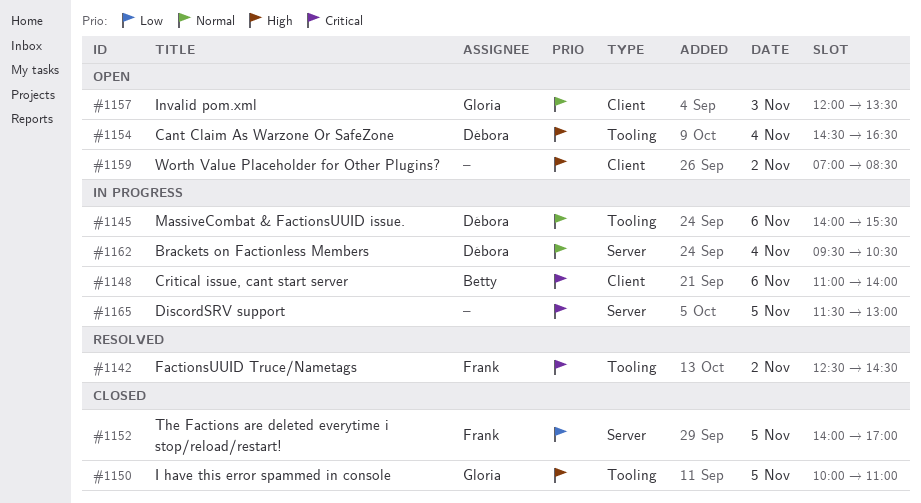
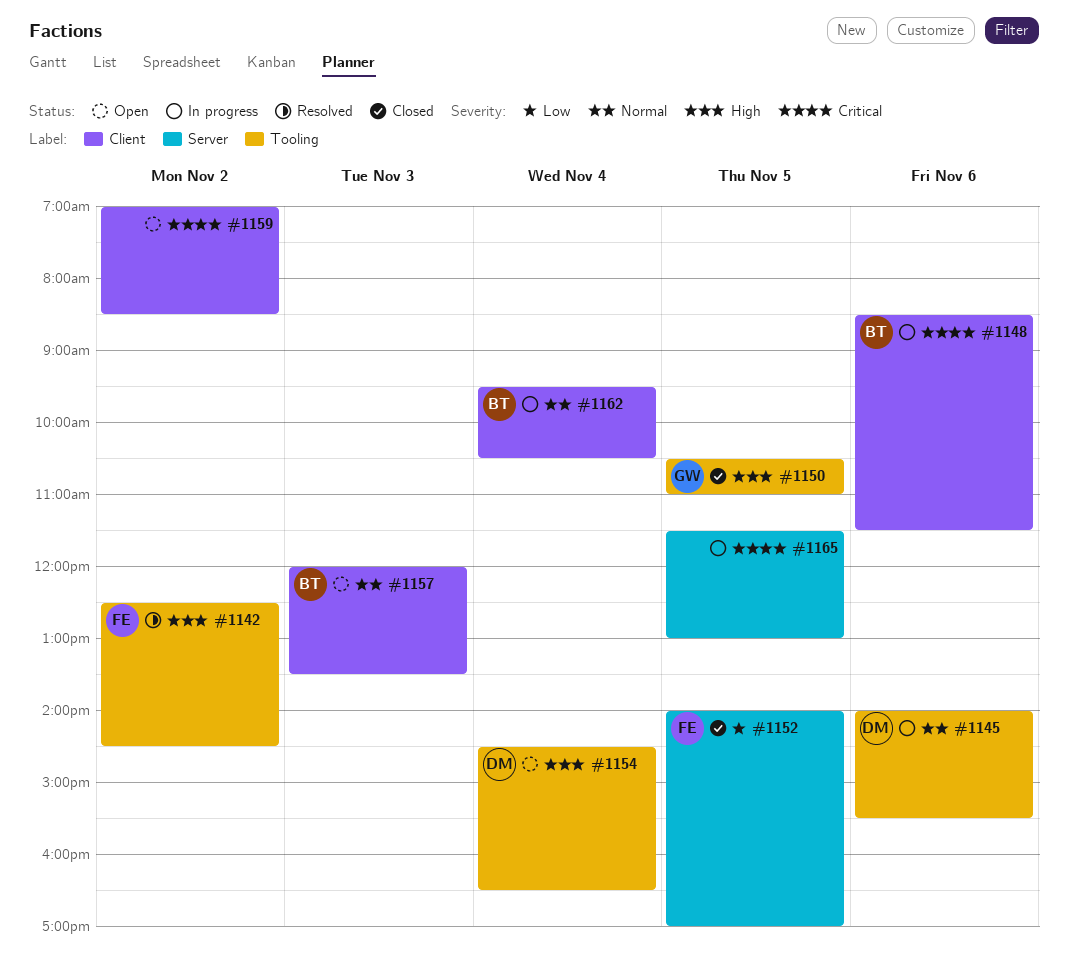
#1142, priority: Critical -> High
#1148, begins: 11:00 -> 08:30
#1148, ends: 14:00 -> 11:30
#1150, begins: 10:00 -> 10:30
#1157, owner: Gloria -> Betty
#1159, priority: High -> Critical
#1162, owner: Débora -> Betty
#1162, label: Server -> Client

